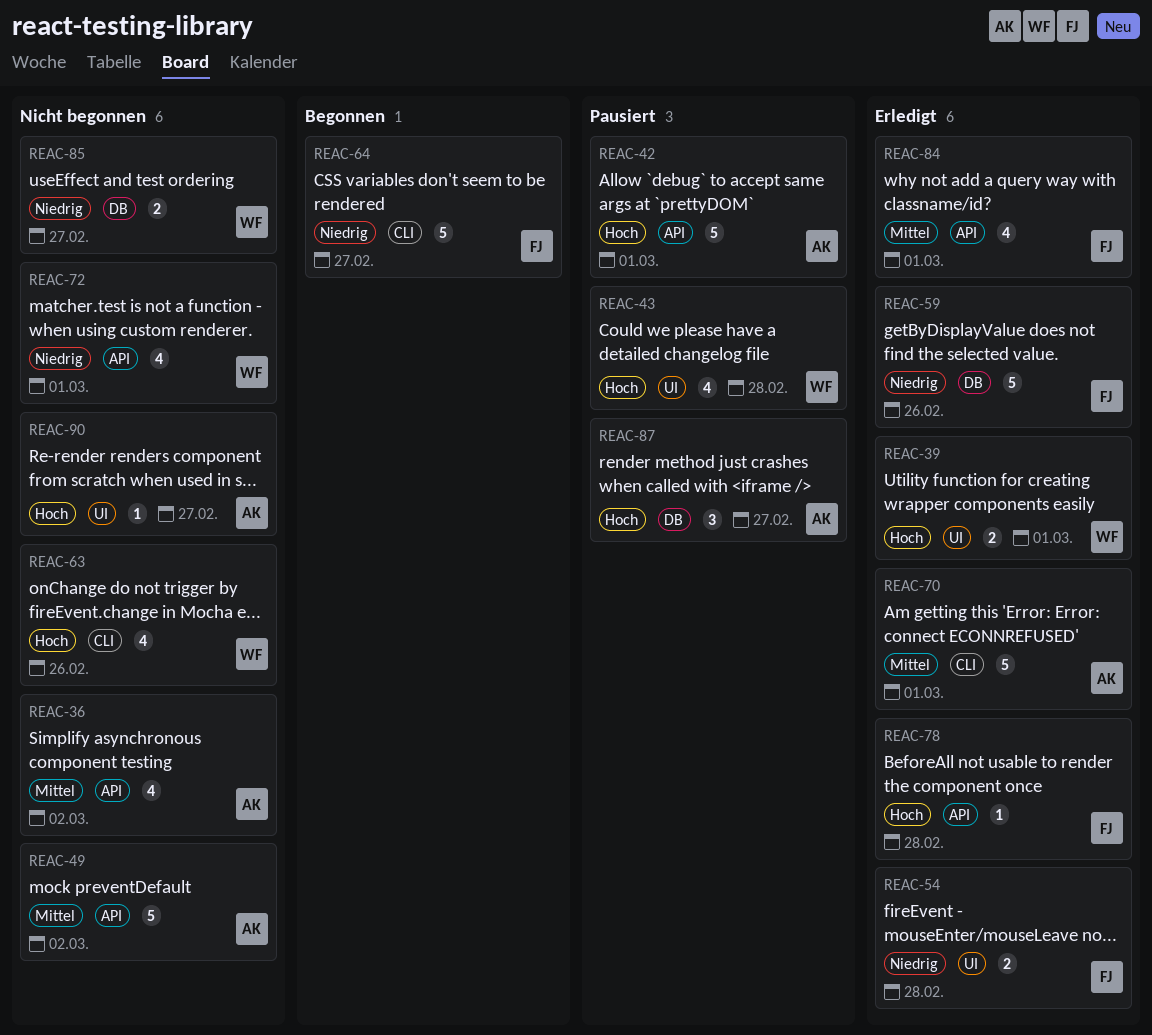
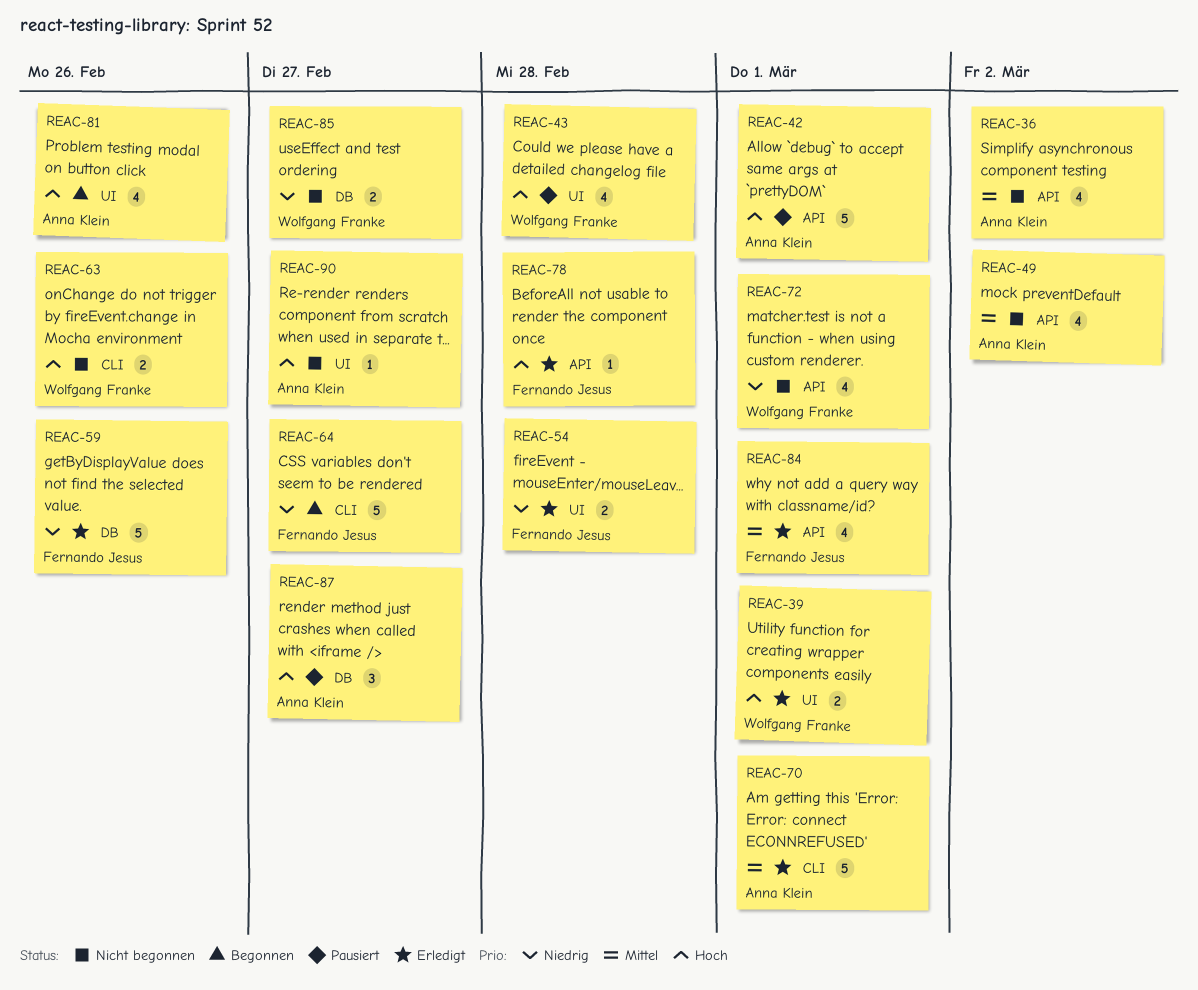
REAC-49, estimate: 5 -> 4
REAC-63, estimate: 4 -> 2
REAC-81: none -> present

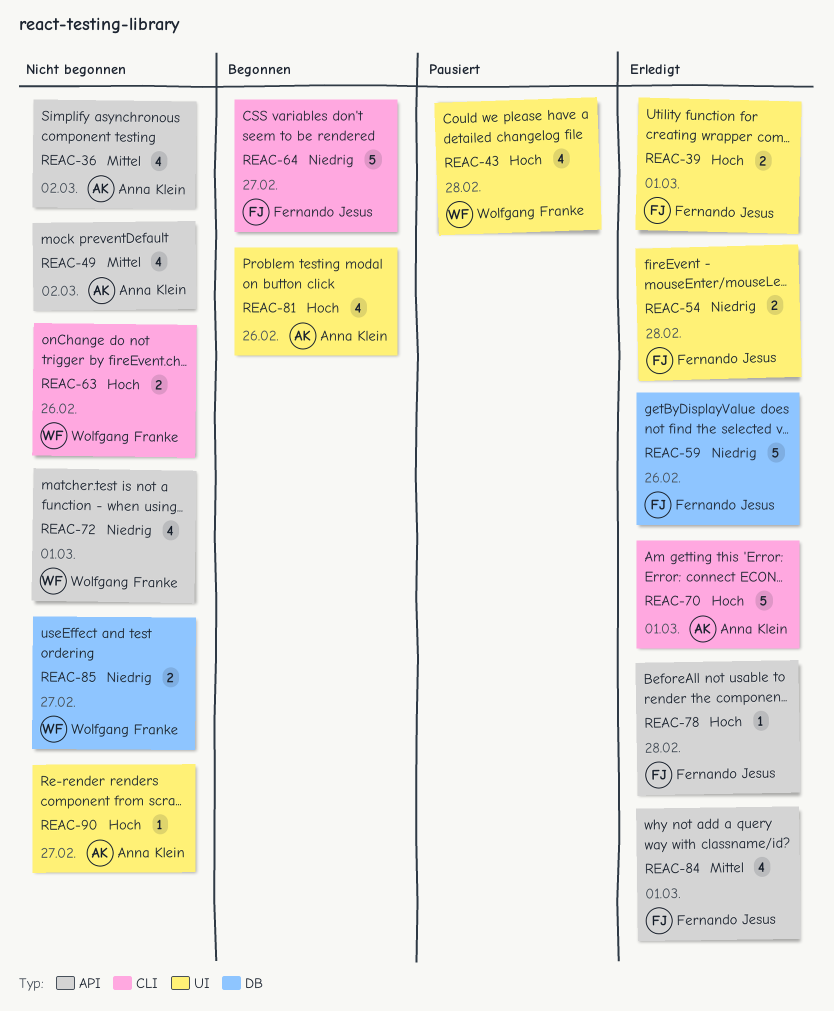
REAC-39, owner: Wolfgang Franke -> Fernando Jesus
REAC-42: present -> none
REAC-70, priority: Mittel -> Hoch
REAC-87: present -> none

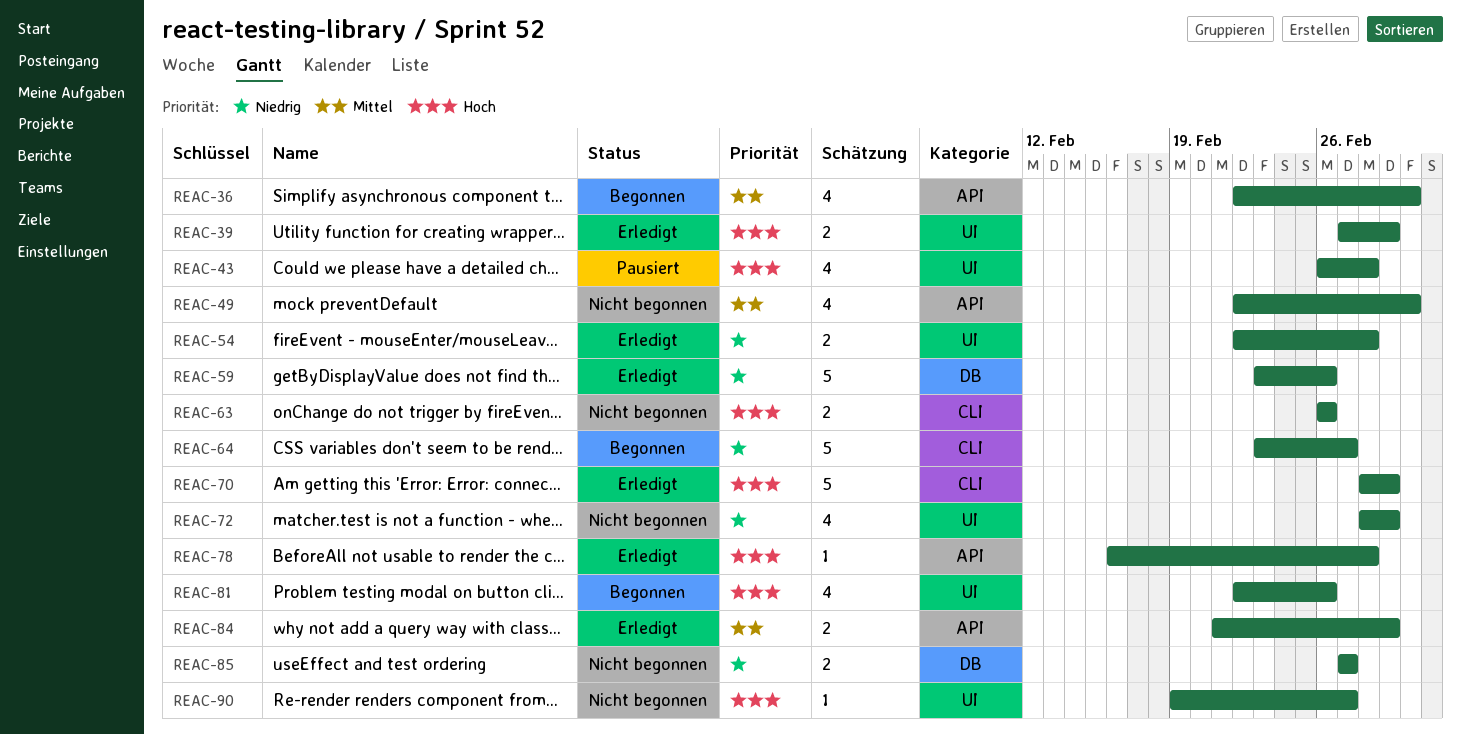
REAC-36, status: Nicht begonnen -> Begonnen
REAC-72, label: API -> UI
REAC-84, estimate: 4 -> 2

